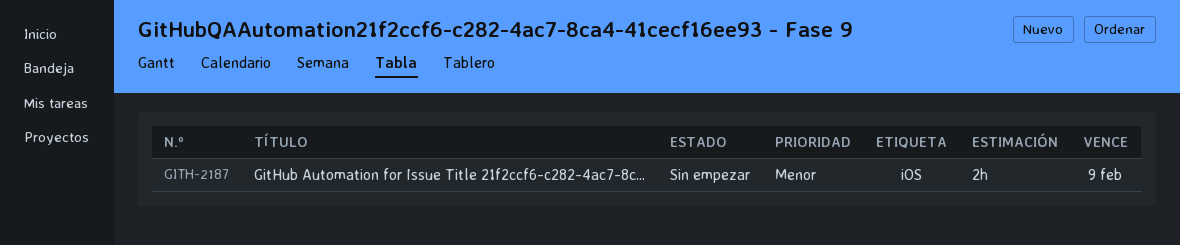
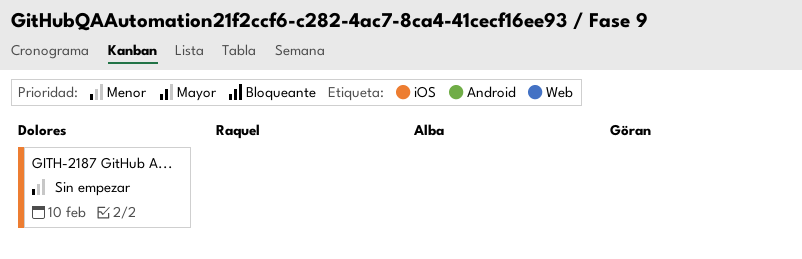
GITH-2187, due: Feb 9 -> Feb 10

